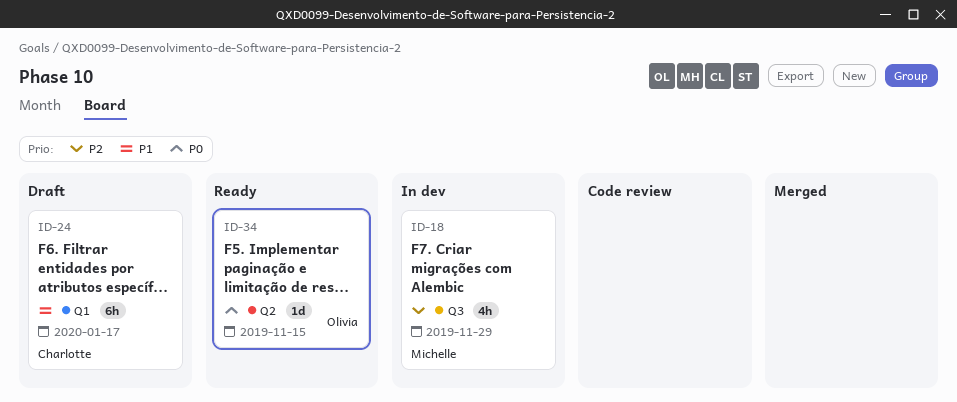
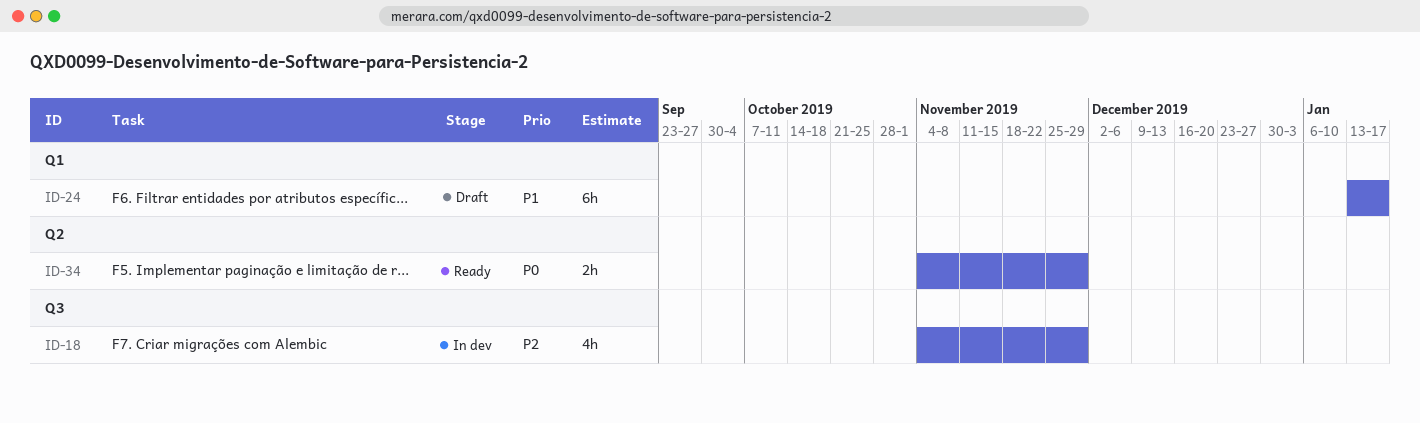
ID-34, estimate: 1d -> 2h
ID-34, due: Nov 15 -> Nov 29

